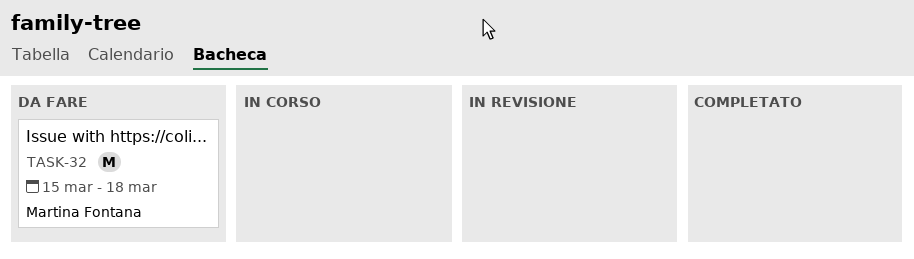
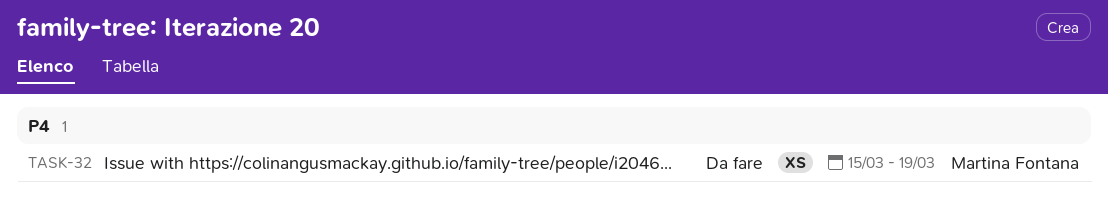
TASK-32, estimate: M -> XS
TASK-32, due: Mar 18 -> Mar 19

